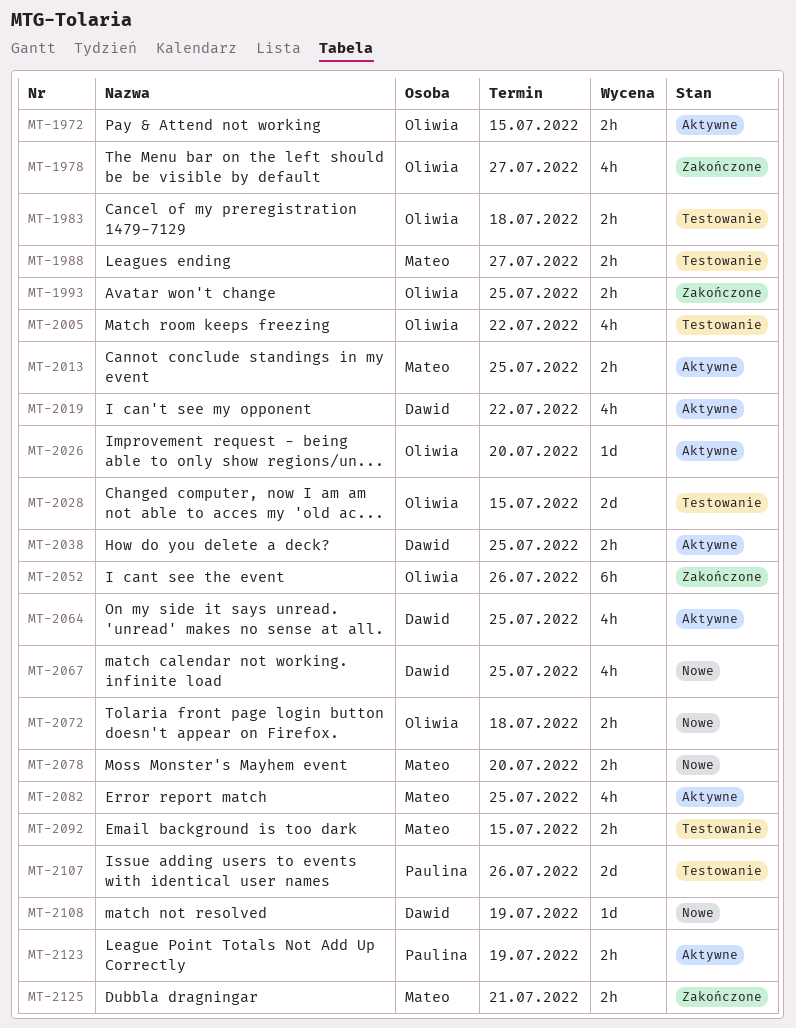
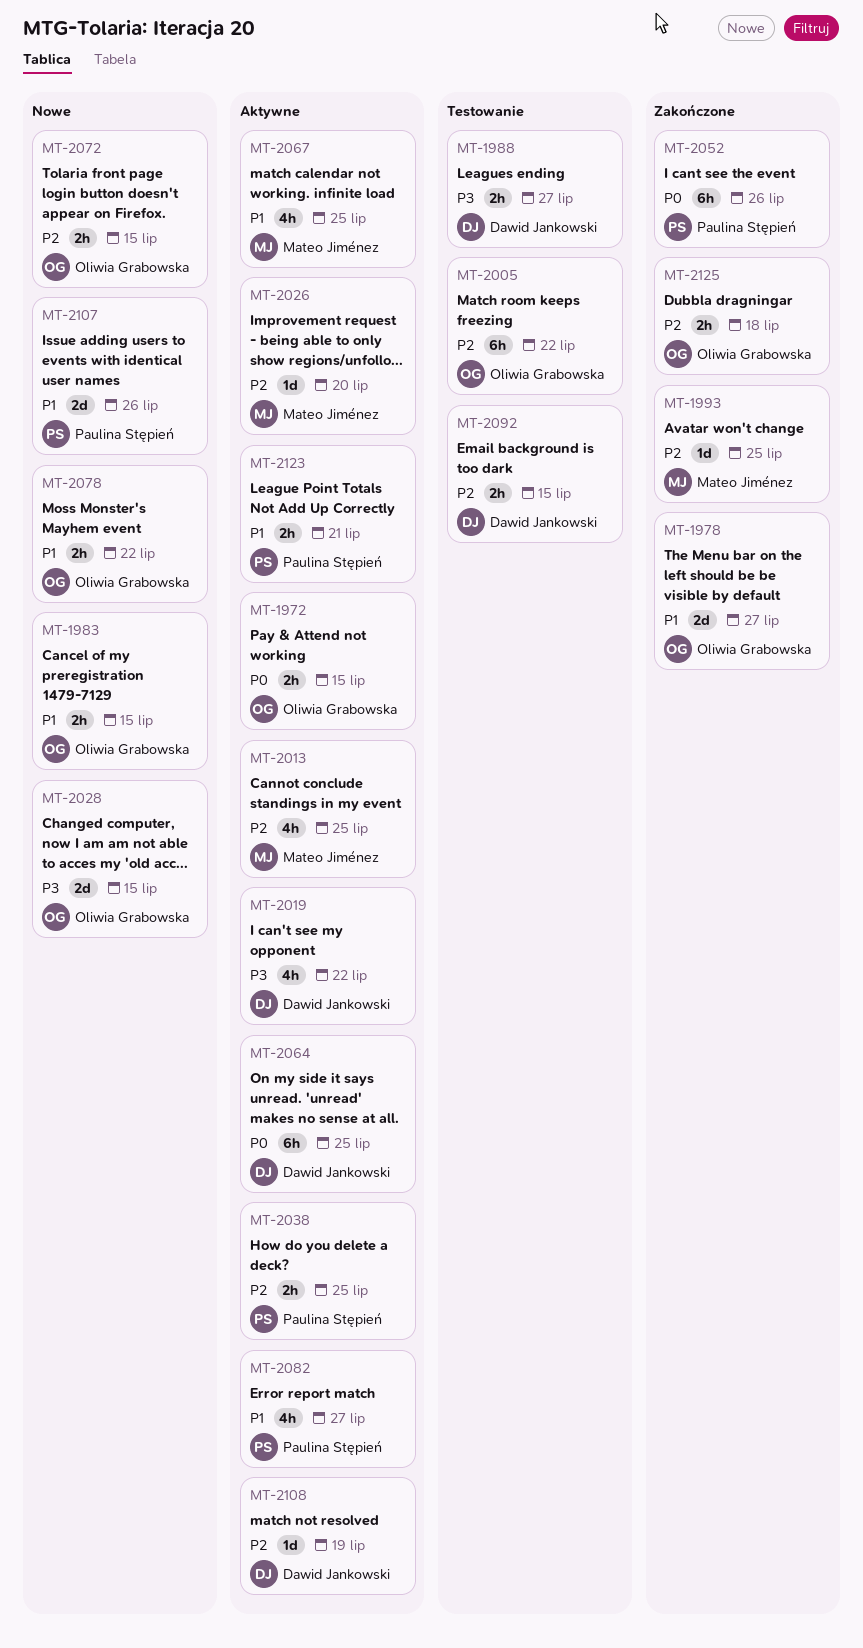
MT-1978, estimate: 4h -> 2d
MT-1983, status: Testowanie -> Nowe
MT-1983, due: Jul 18 -> Jul 15
MT-1988, owner: Mateo Jiménez -> Dawid Jankowski
MT-1993, owner: Oliwia Grabowska -> Mateo Jiménez
MT-1993, estimate: 2h -> 1d
MT-2005, estimate: 4h -> 6h
MT-2013, estimate: 2h -> 4h
MT-2026, owner: Oliwia Grabowska -> Mateo Jiménez
MT-2028, status: Testowanie -> Nowe
MT-2038, owner: Dawid Jankowski -> Paulina Stępień
MT-2052, owner: Oliwia Grabowska -> Paulina Stępień
MT-2064, estimate: 4h -> 6h
MT-2067, status: Nowe -> Aktywne
MT-2067, owner: Dawid Jankowski -> Mateo Jiménez
MT-2072, due: Jul 18 -> Jul 15
MT-2078, owner: Mateo Jiménez -> Oliwia Grabowska
MT-2078, due: Jul 20 -> Jul 22
MT-2082, owner: Mateo Jiménez -> Paulina Stępień
MT-2082, due: Jul 25 -> Jul 27
MT-2092, owner: Mateo Jiménez -> Dawid Jankowski
MT-2107, status: Testowanie -> Nowe
MT-2108, status: Nowe -> Aktywne
MT-2123, due: Jul 19 -> Jul 21
MT-2125, owner: Mateo Jiménez -> Oliwia Grabowska
MT-2125, due: Jul 21 -> Jul 18

